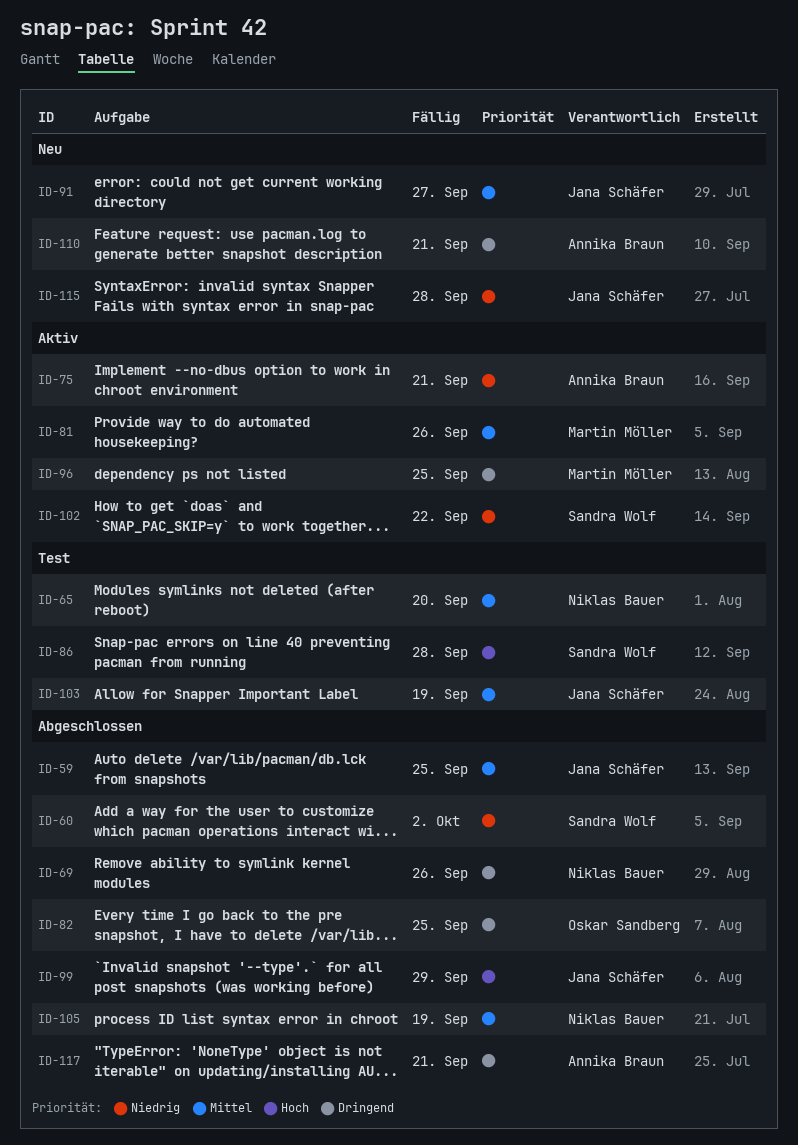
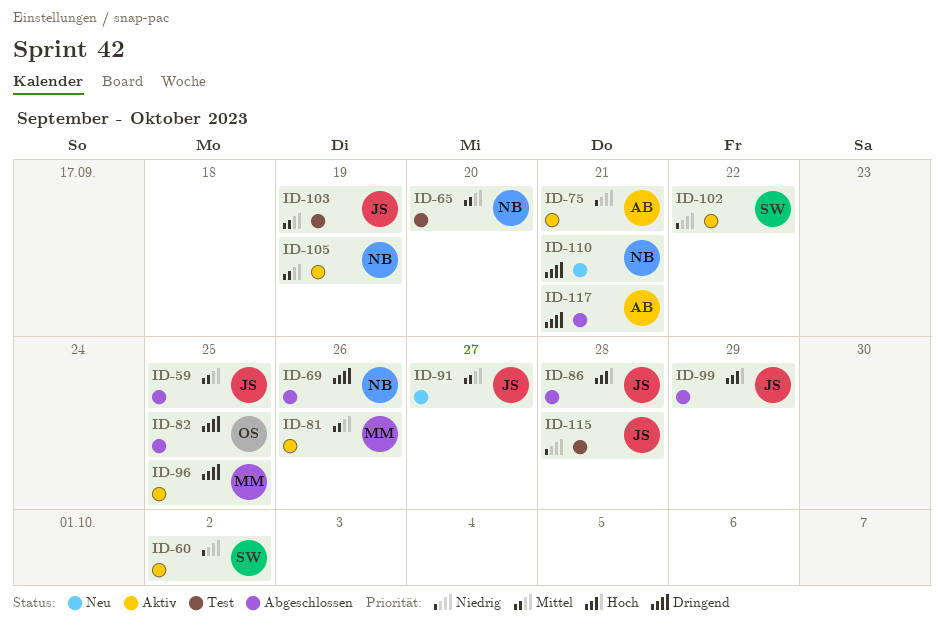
ID-60, status: Abgeschlossen -> Aktiv
ID-86, status: Test -> Abgeschlossen
ID-86, owner: Sandra Wolf -> Jana Schäfer
ID-105, status: Abgeschlossen -> Aktiv
ID-110, owner: Annika Braun -> Niklas Bauer
ID-115, status: Neu -> Test

